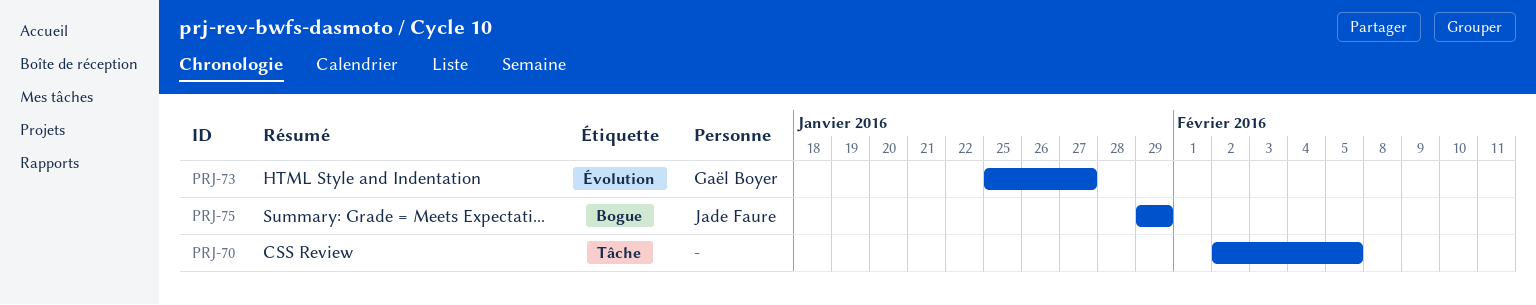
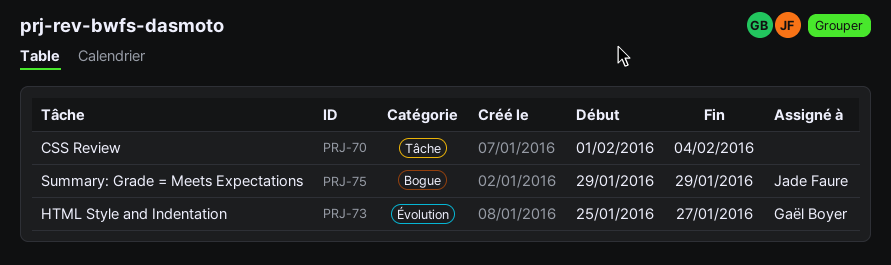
PRJ-70, start: Feb 2 -> Feb 1
PRJ-70, due: Feb 5 -> Feb 4

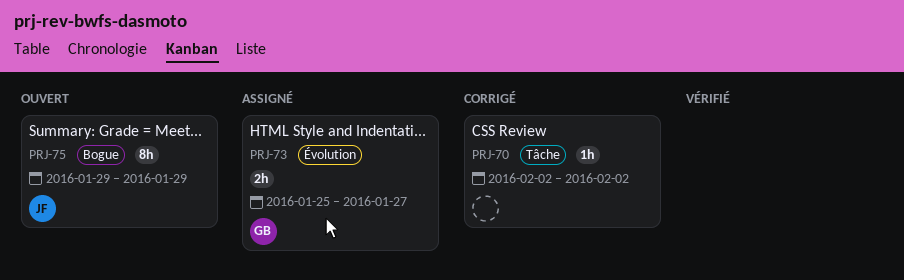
PRJ-70, start: Feb 1 -> Feb 2
PRJ-70, due: Feb 4 -> Feb 2

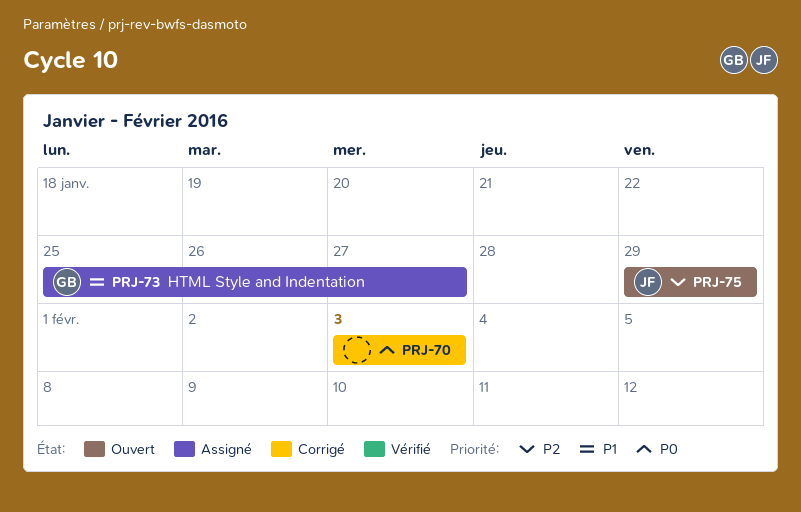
PRJ-70, start: Feb 2 -> Feb 3
PRJ-70, due: Feb 2 -> Feb 3

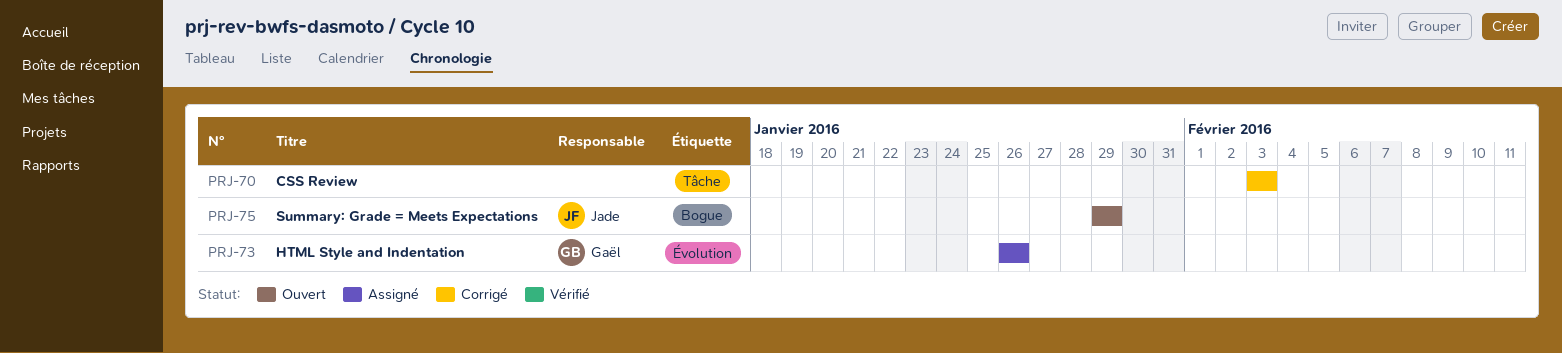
PRJ-73, start: Jan 25 -> Jan 26
PRJ-73, due: Jan 27 -> Jan 26

